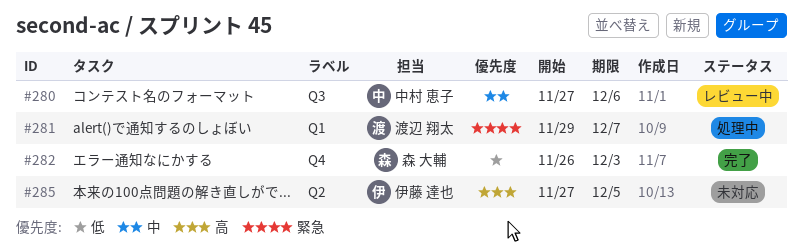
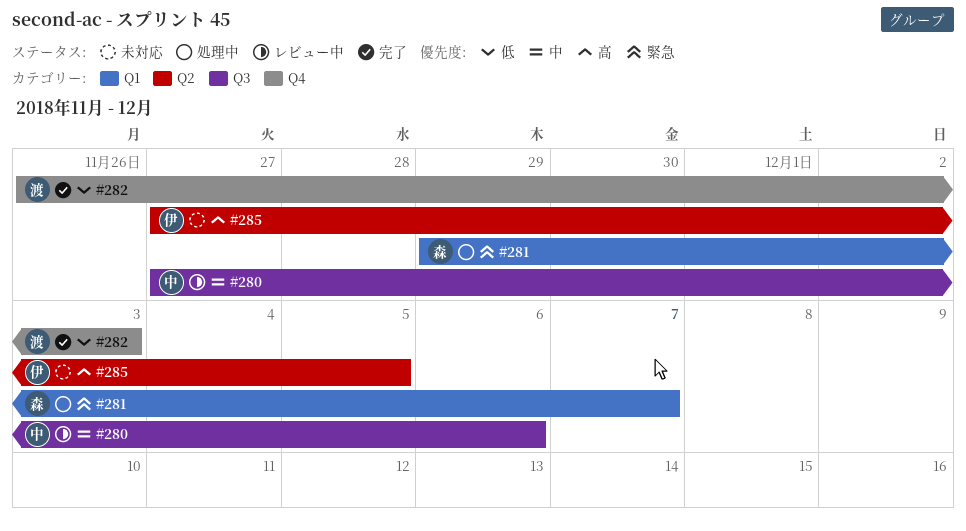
#281, owner: 渡辺 翔太 -> 森 大輔
#282, owner: 森 大輔 -> 渡辺 翔太

